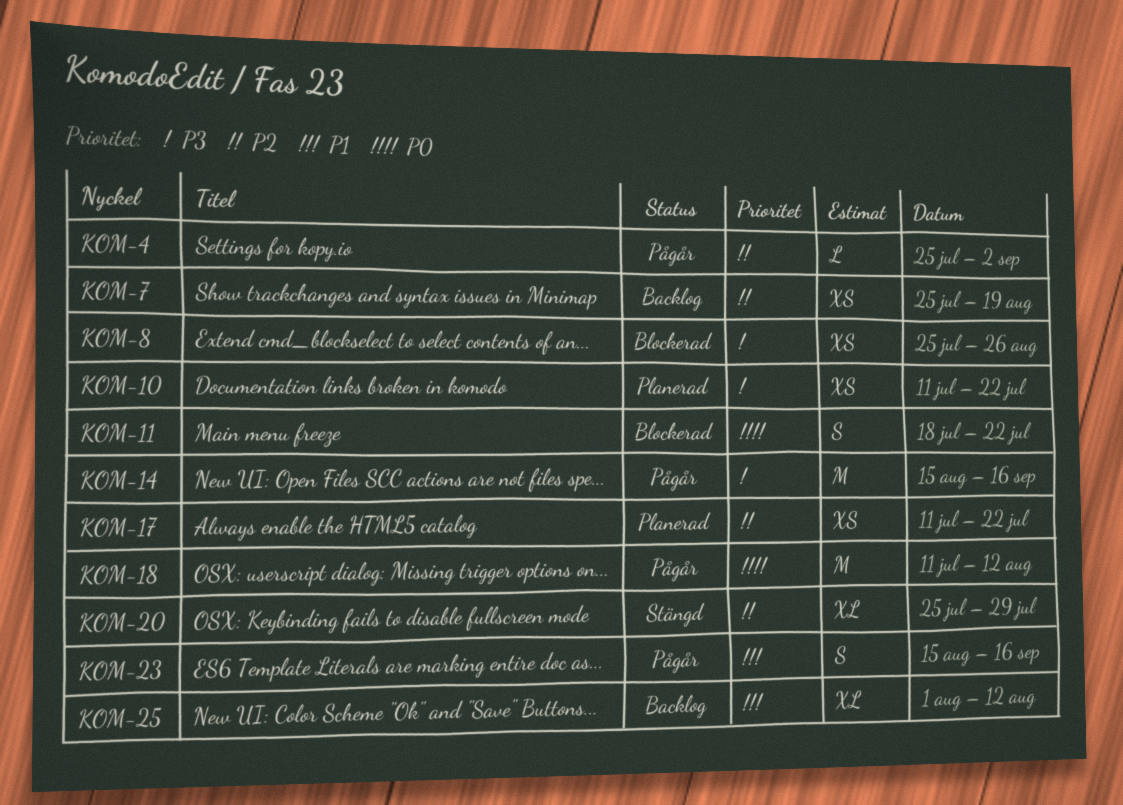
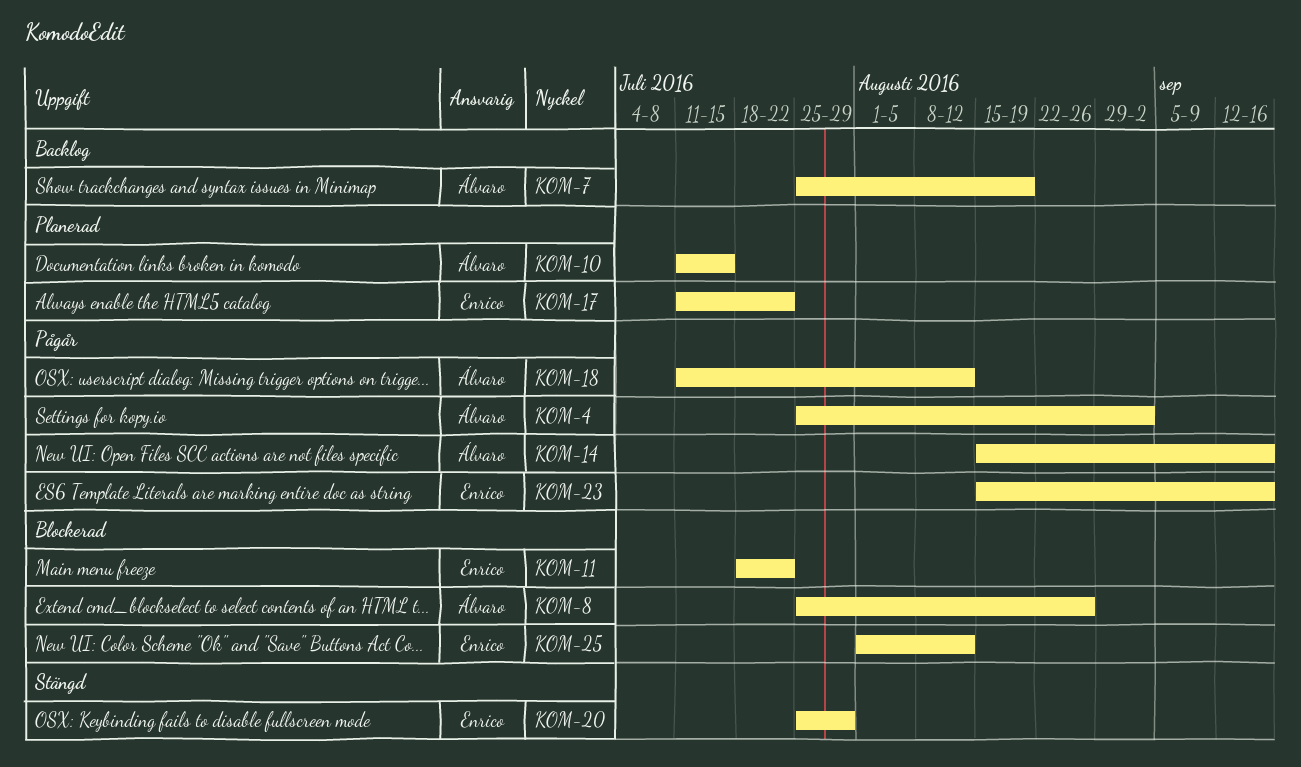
KOM-10, due: Jul 22 -> Jul 15
KOM-25, status: Backlog -> Blockerad

